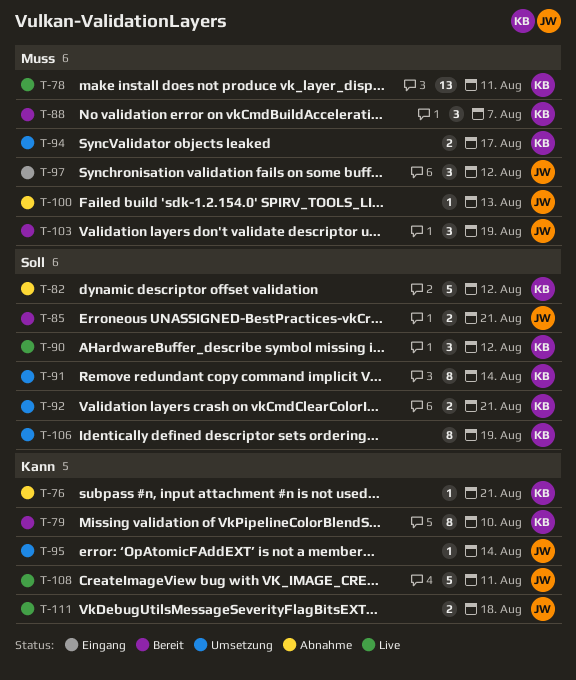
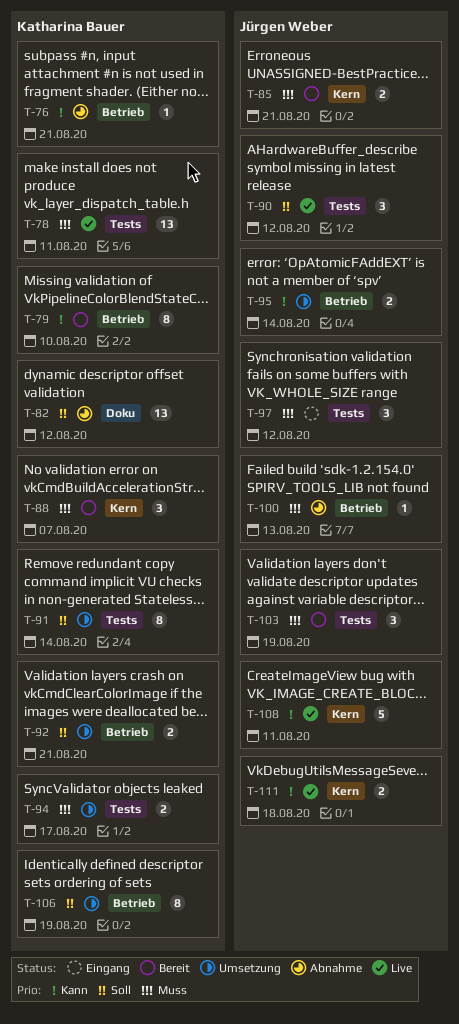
T-82, estimate: 5 -> 13
T-85, priority: Soll -> Muss
T-90, owner: Katharina Bauer -> Jürgen Weber
T-95, estimate: 1 -> 2

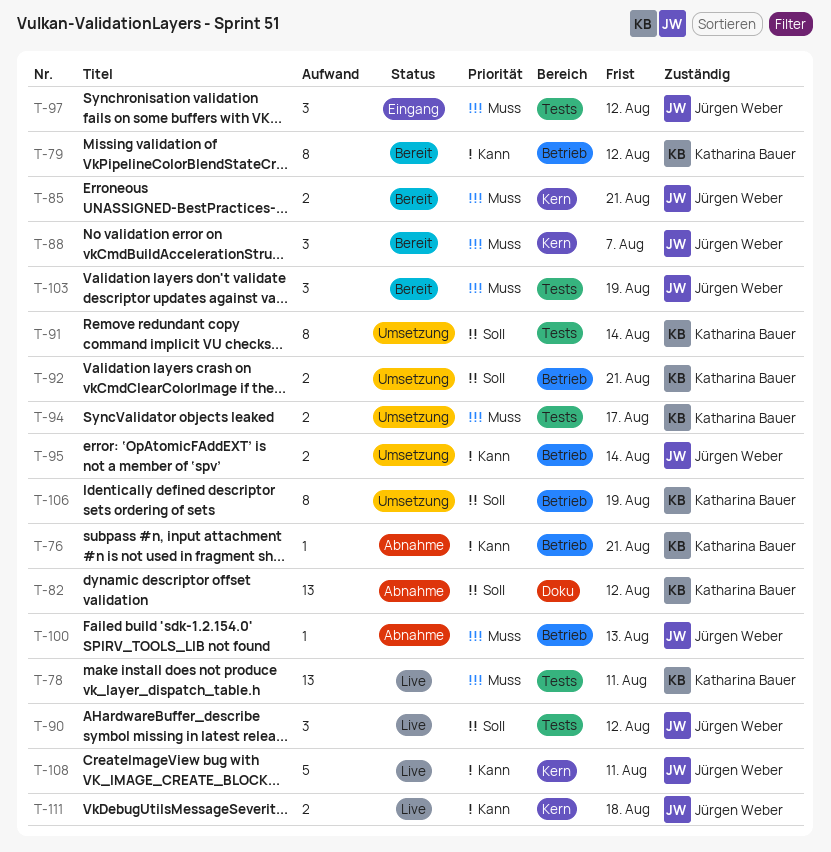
T-79, due: Aug 10 -> Aug 12
T-88, owner: Katharina Bauer -> Jürgen Weber

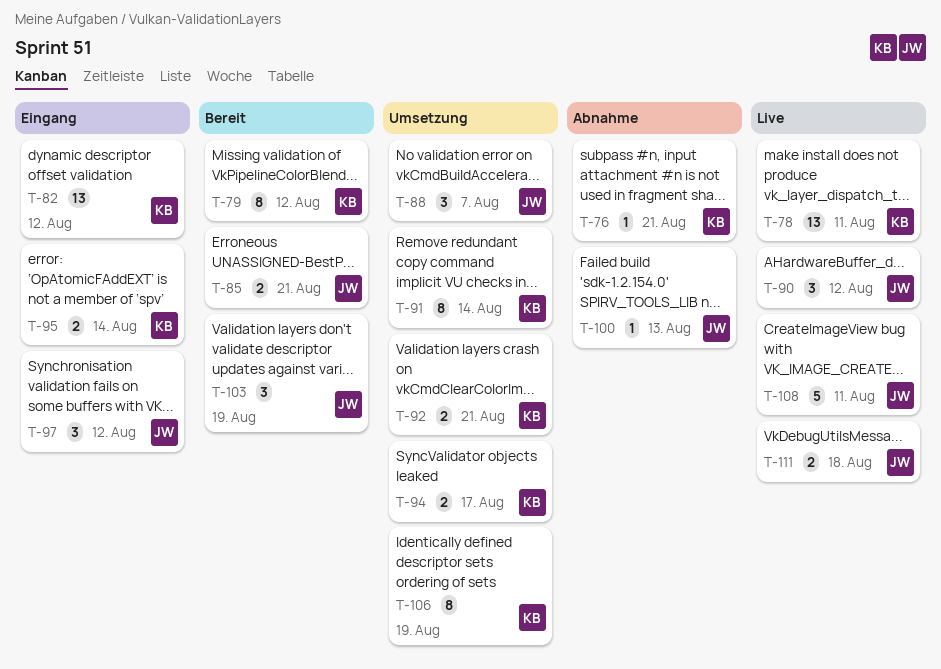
T-82, status: Abnahme -> Eingang
T-88, status: Bereit -> Umsetzung
T-95, status: Umsetzung -> Eingang
T-95, owner: Jürgen Weber -> Katharina Bauer

